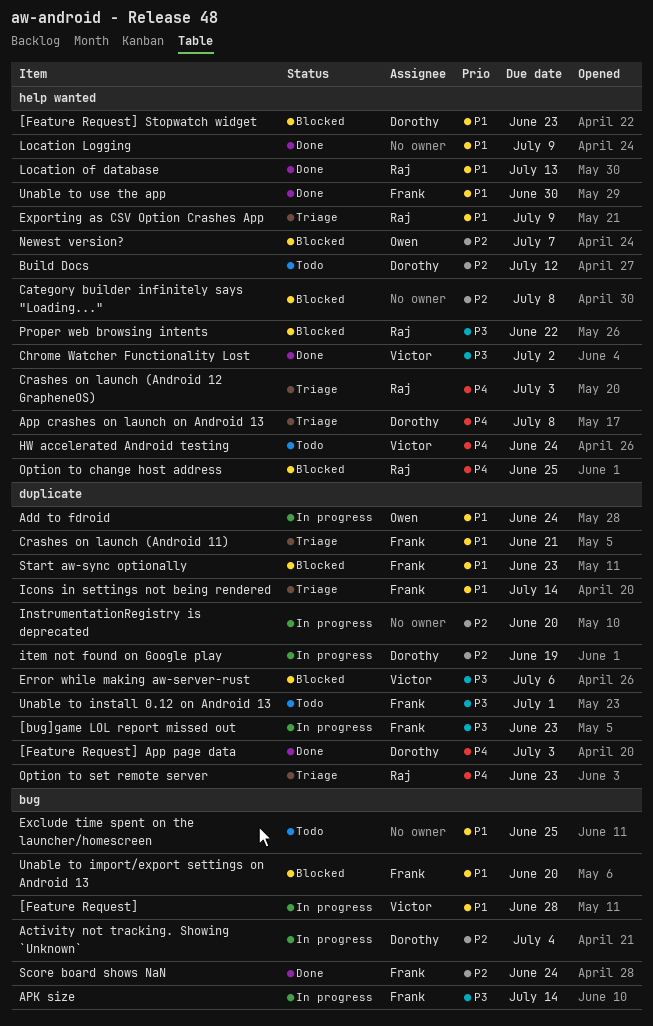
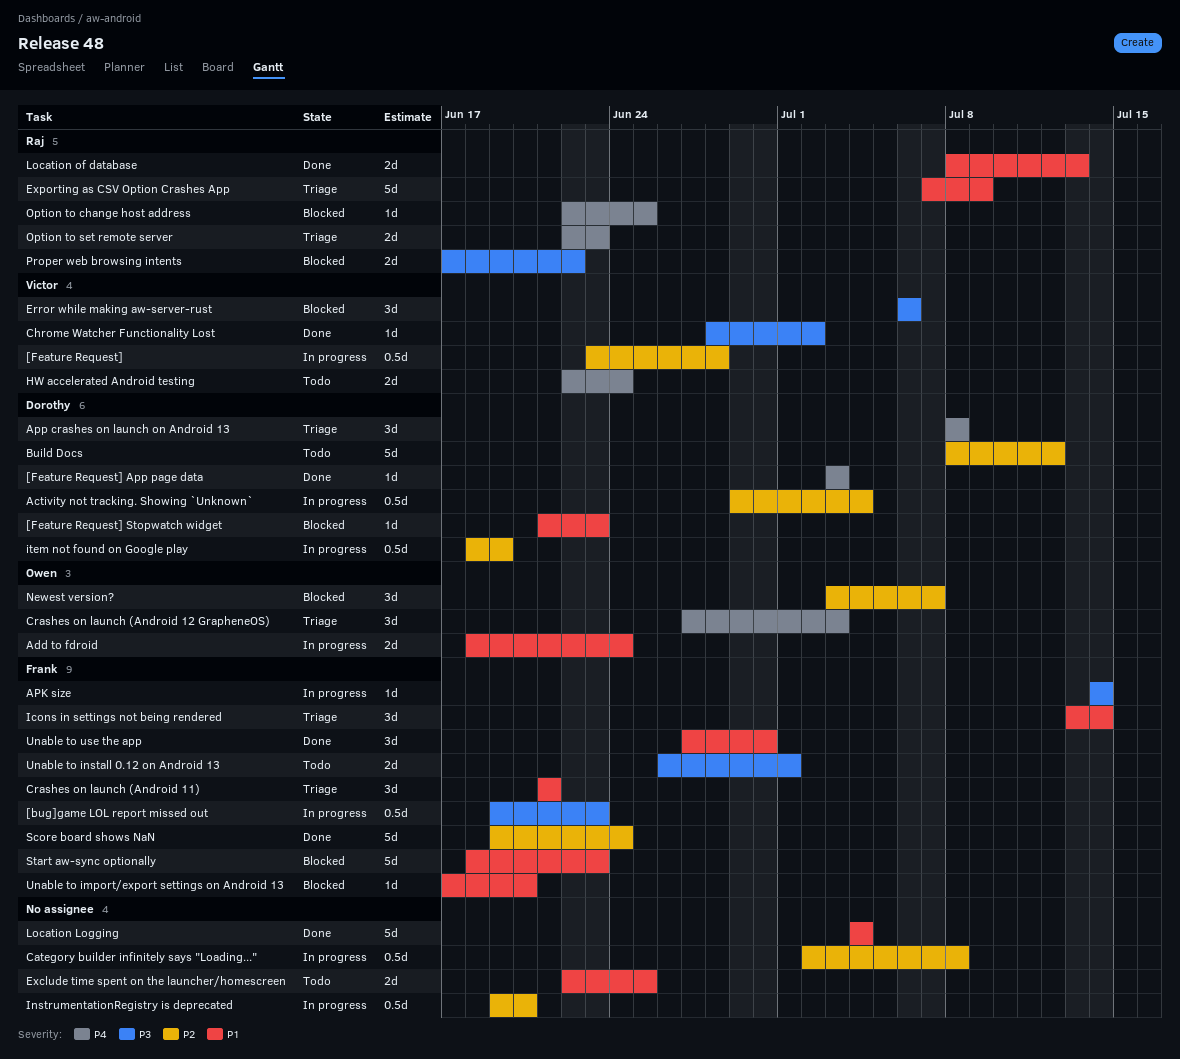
[Feature Request], priority: P1 -> P2
Category builder infinitely says "Loading...", status: Blocked -> In progress
Crashes on launch (Android 12 GrapheneOS), owner: Raj -> Owen
Location Logging, due: Jul 9 -> Jul 4

